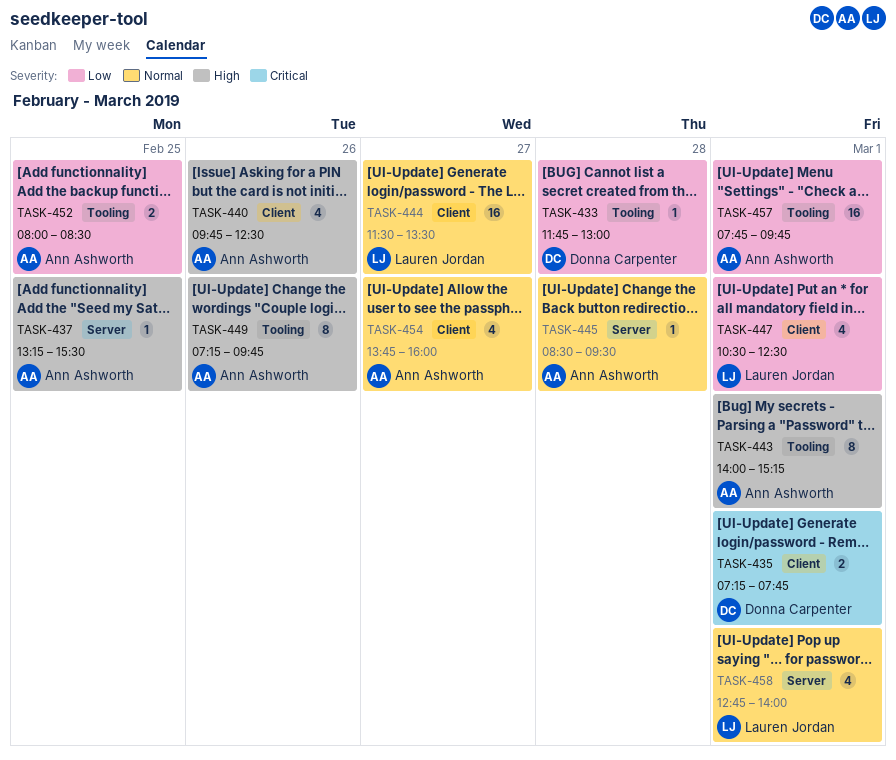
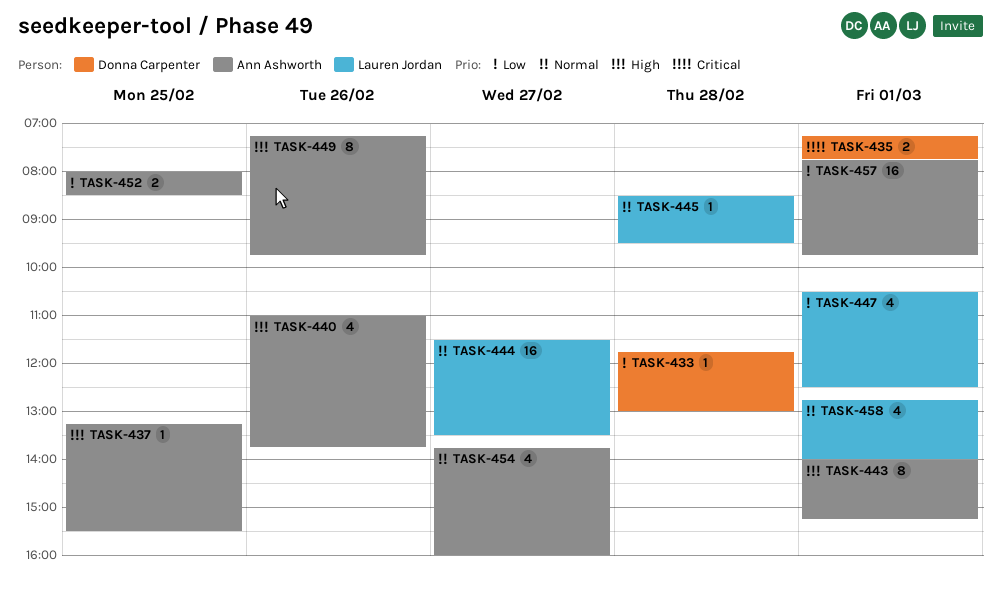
TASK-440, begins: 09:45 -> 11:00
TASK-440, ends: 12:30 -> 13:45
TASK-445, owner: Ann Ashworth -> Lauren Jordan

